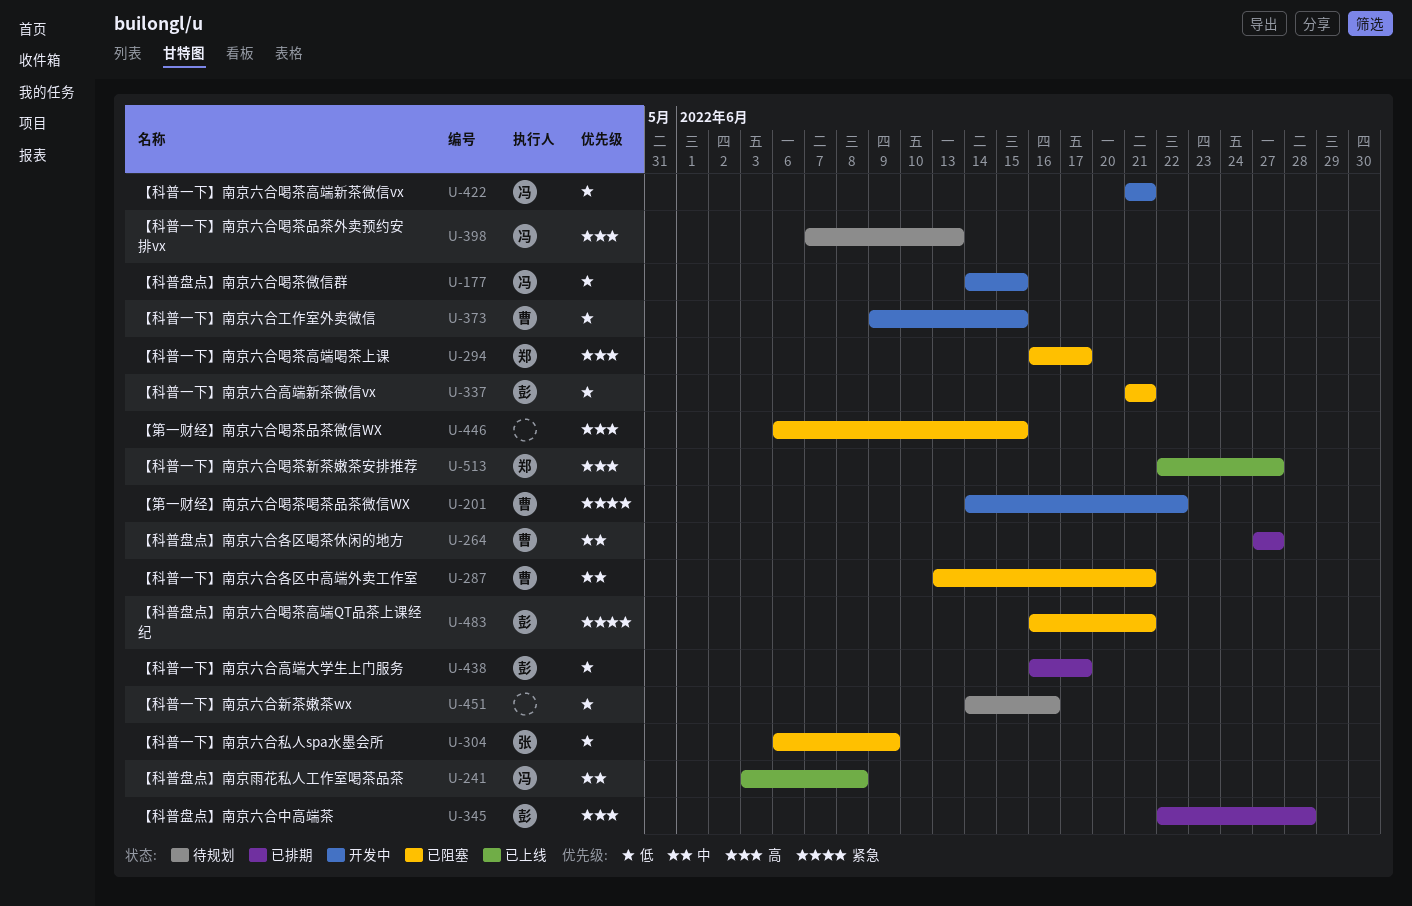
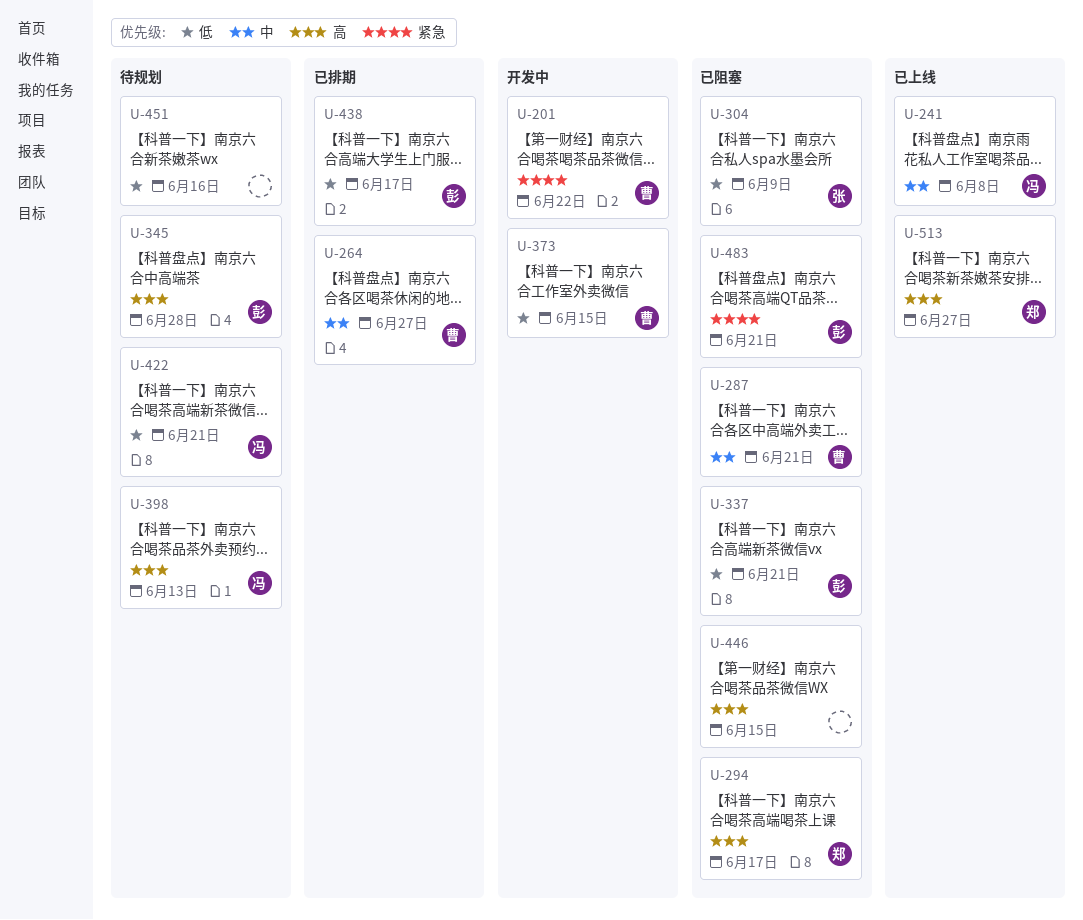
U-177: present -> none
U-345, status: 已排期 -> 待规划
U-422, status: 开发中 -> 待规划

